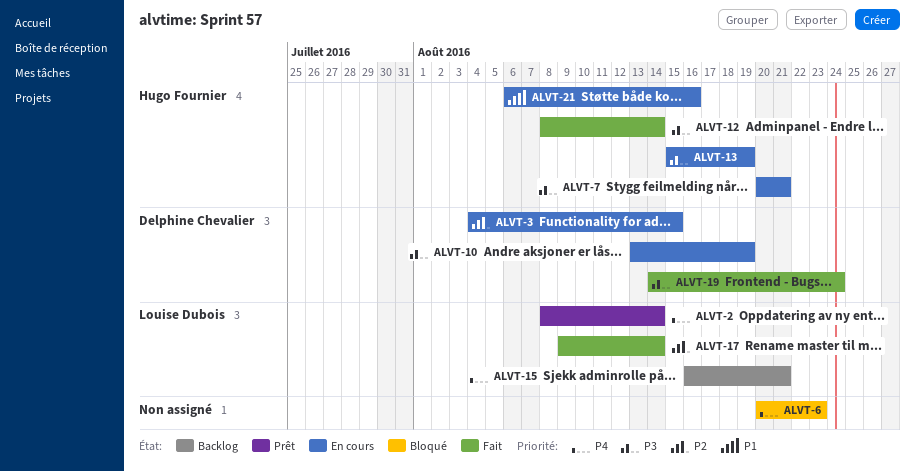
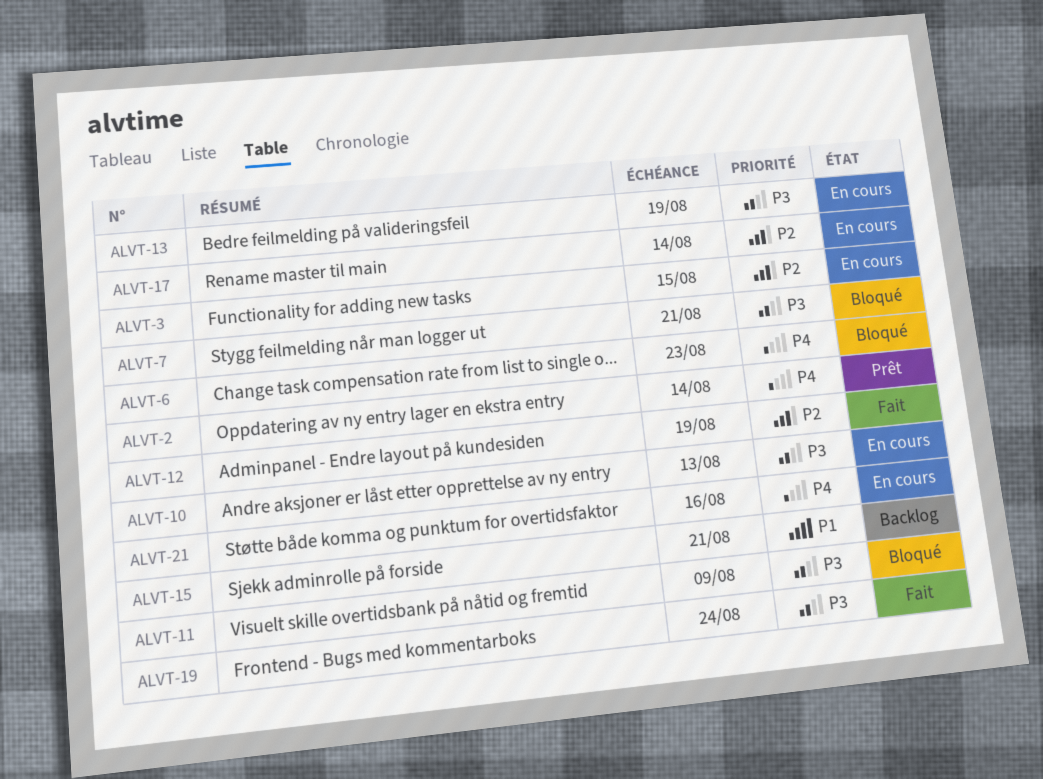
ALVT-7, status: En cours -> Bloqué
ALVT-10, due: Aug 19 -> Aug 13
ALVT-11: none -> present
ALVT-12, priority: P3 -> P2
ALVT-12, due: Aug 14 -> Aug 19
ALVT-15, priority: P4 -> P1
ALVT-17, status: Fait -> En cours
ALVT-21, priority: P1 -> P4

